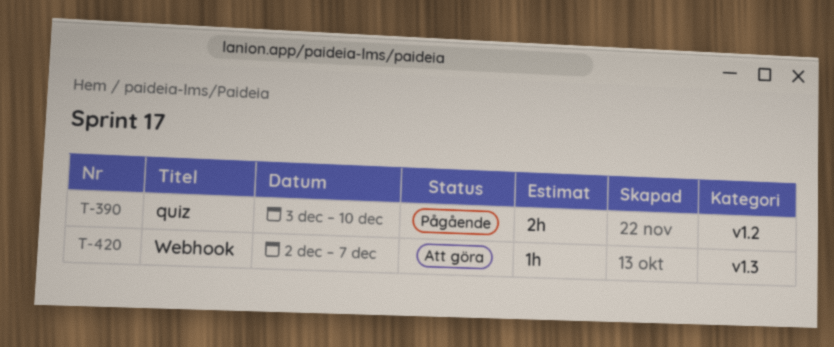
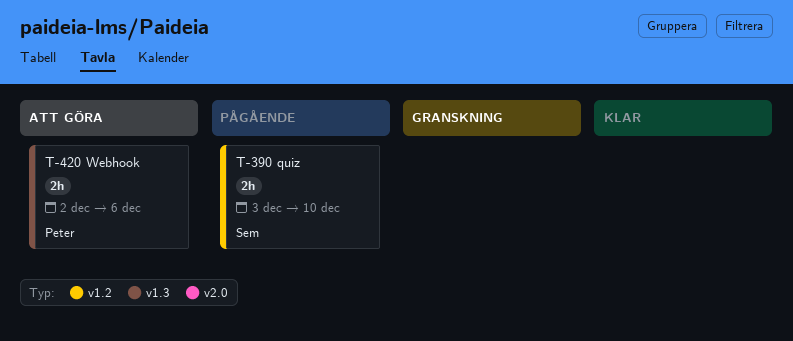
T-420, estimate: 1h -> 2h
T-420, due: Dec 7 -> Dec 6

